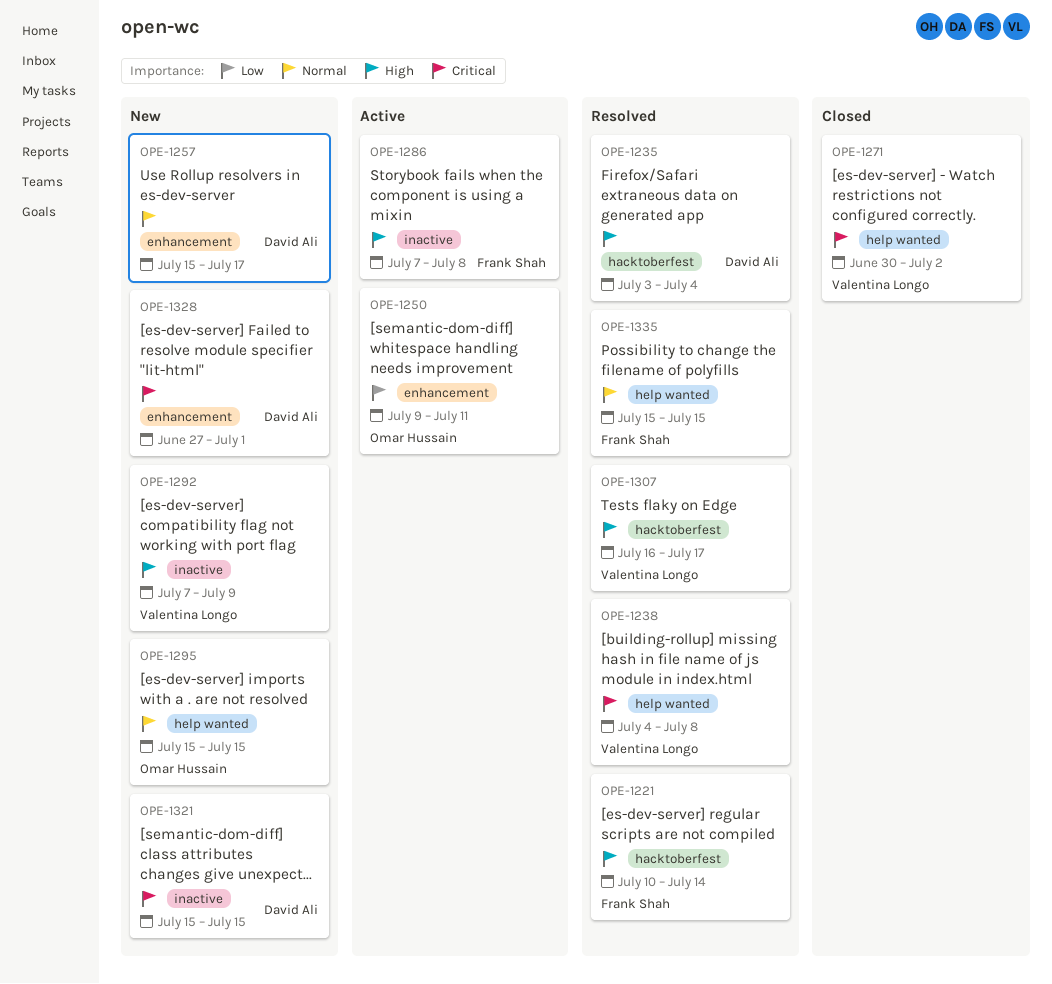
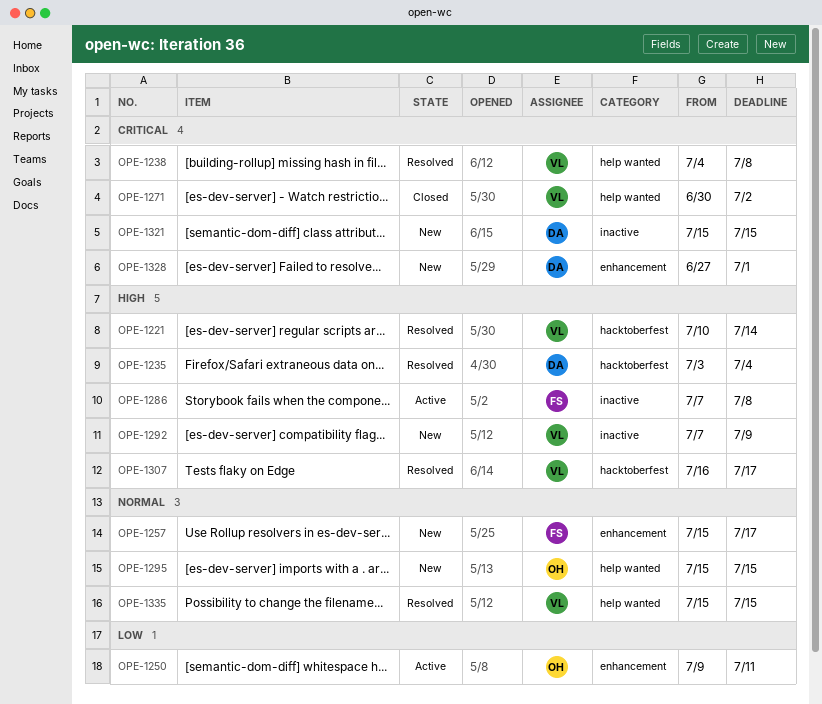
OPE-1221, owner: Frank Shah -> Valentina Longo
OPE-1257, owner: David Ali -> Frank Shah
OPE-1335, owner: Frank Shah -> Valentina Longo

